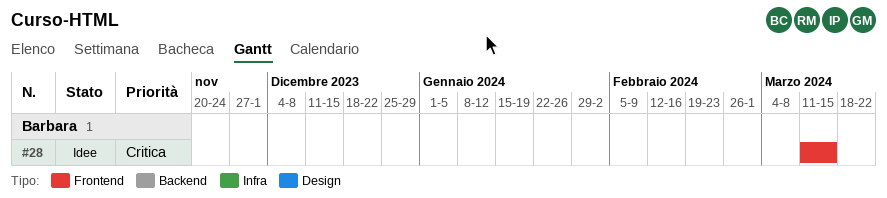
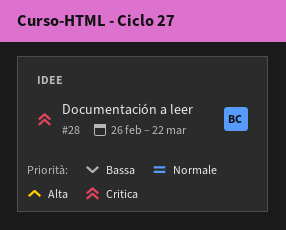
#28, start: Mar 11 -> Feb 26
#28, due: Mar 15 -> Mar 22

